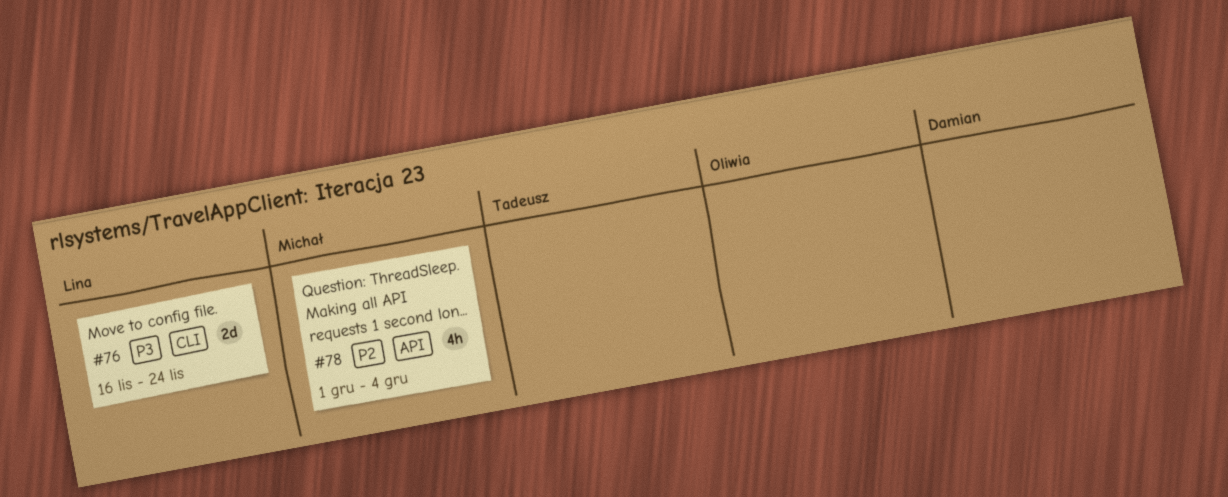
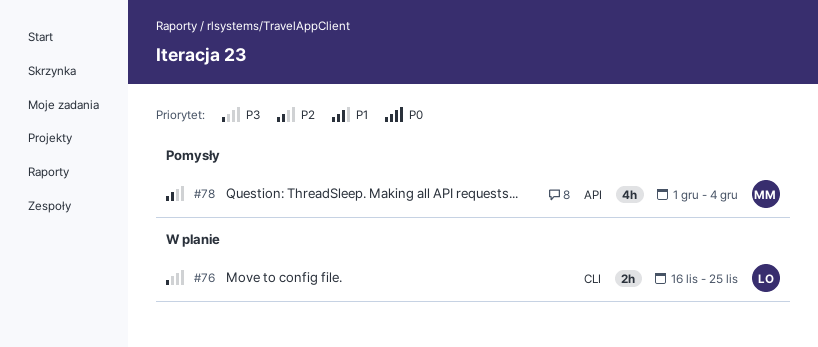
#76, estimate: 2d -> 2h
#76, due: Nov 24 -> Nov 25

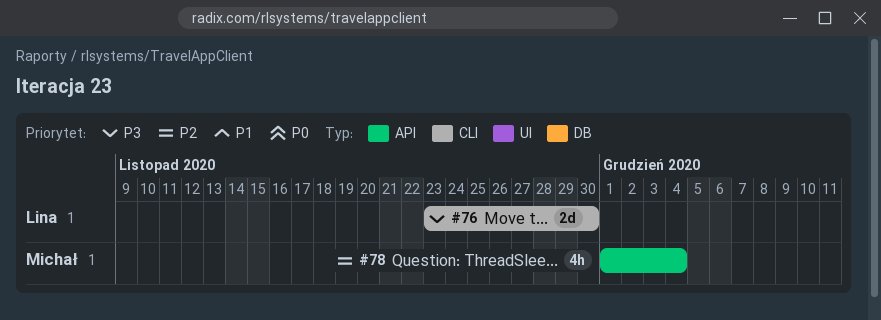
#76, estimate: 2h -> 2d
#76, start: Nov 16 -> Nov 23
#76, due: Nov 25 -> Nov 30

